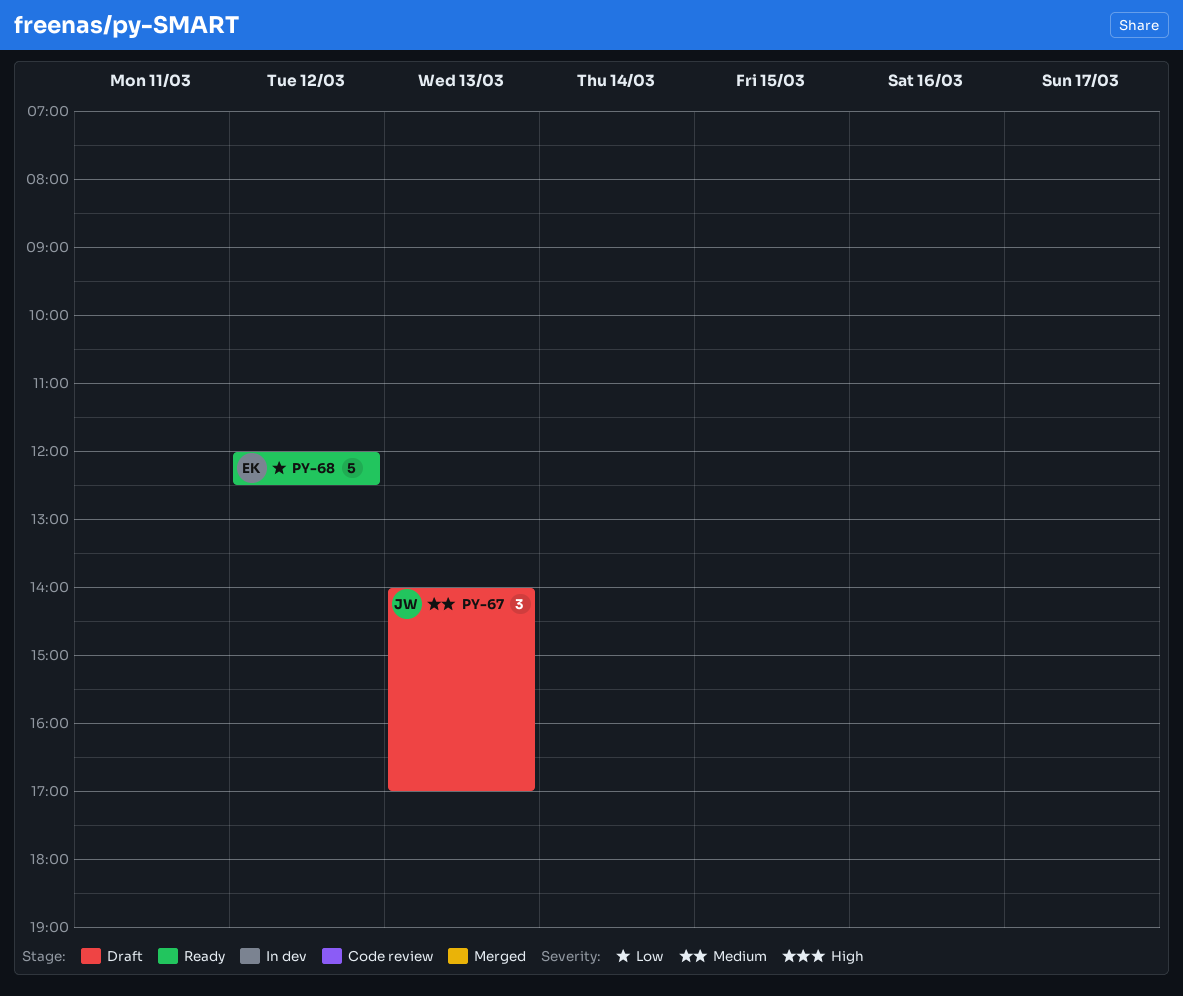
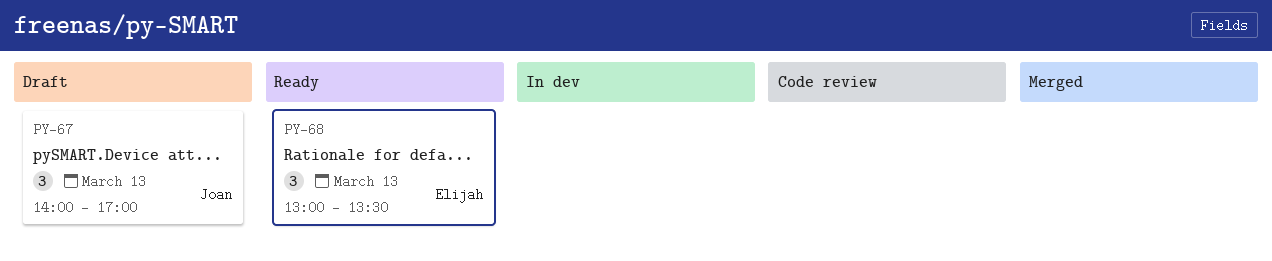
PY-68, estimate: 5 -> 3
PY-68, day: Mar 12 -> Mar 13
PY-68, begins: 12:00 -> 13:00
PY-68, ends: 12:30 -> 13:30

